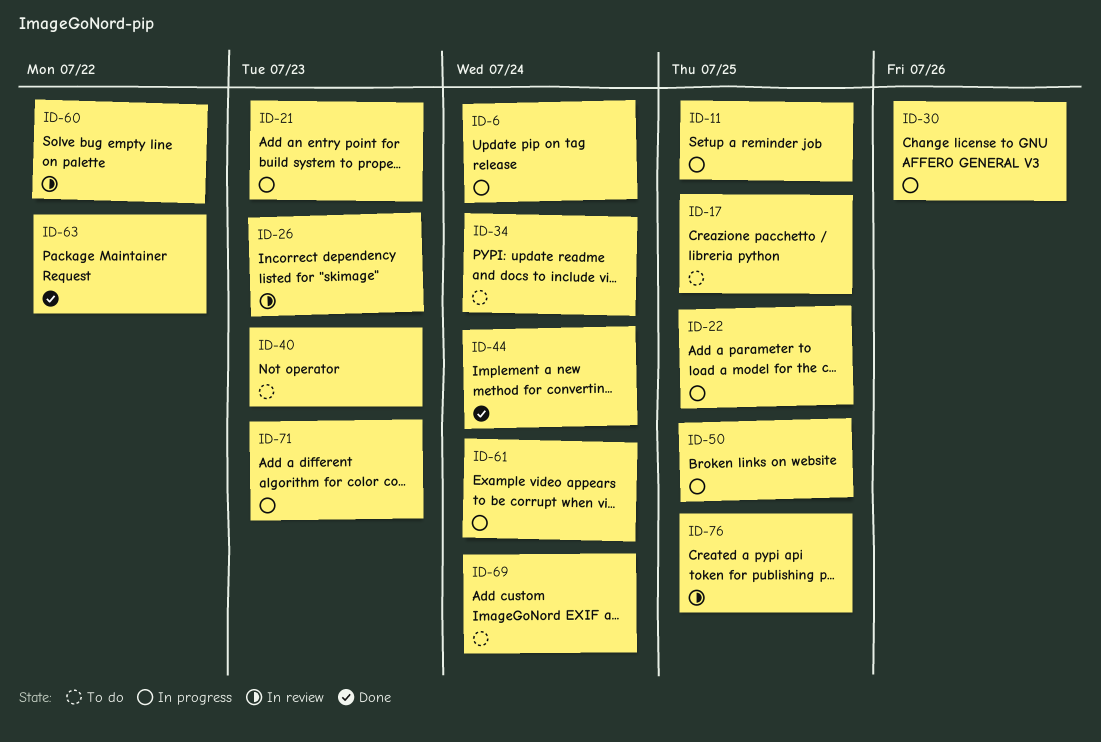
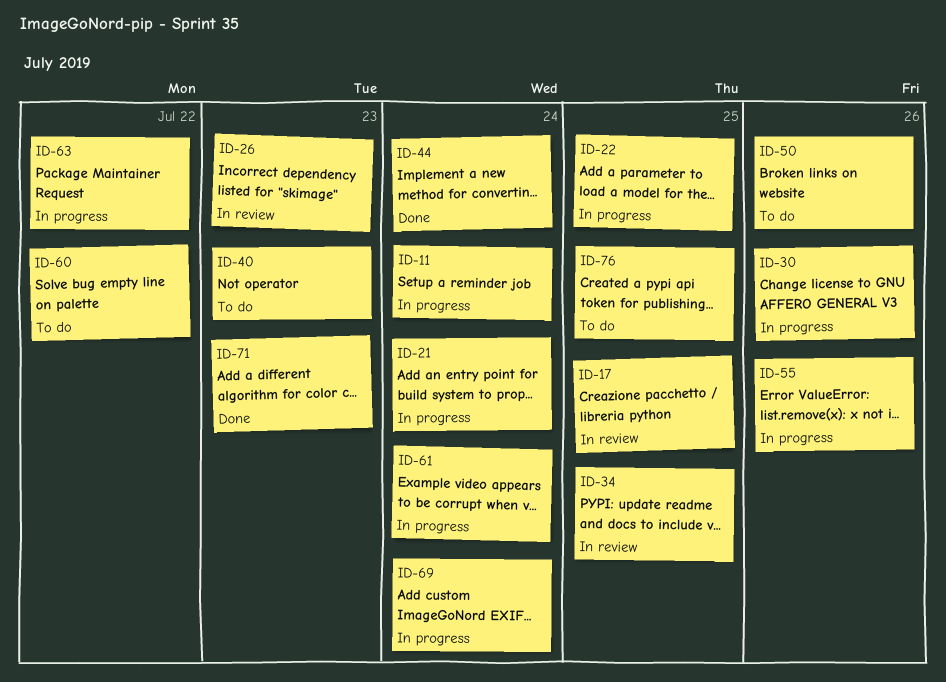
ID-6: present -> none
ID-11, due: Jul 25 -> Jul 24
ID-17, status: To do -> In review
ID-21, due: Jul 23 -> Jul 24
ID-34, status: To do -> In review
ID-34, due: Jul 24 -> Jul 25
ID-50, status: In progress -> To do
ID-50, due: Jul 25 -> Jul 26
ID-55: none -> present
ID-60, status: In review -> To do
ID-63, status: Done -> In progress
ID-69, status: To do -> In progress
ID-71, status: In progress -> Done
ID-76, status: In review -> To do

